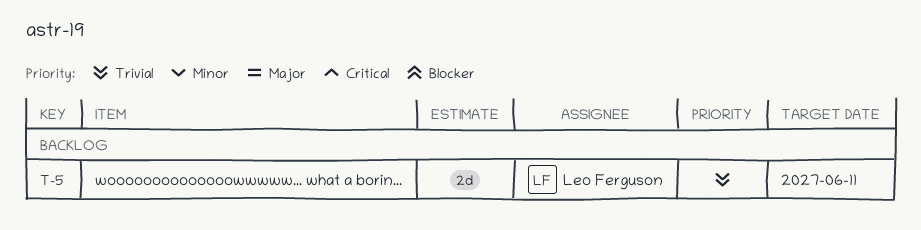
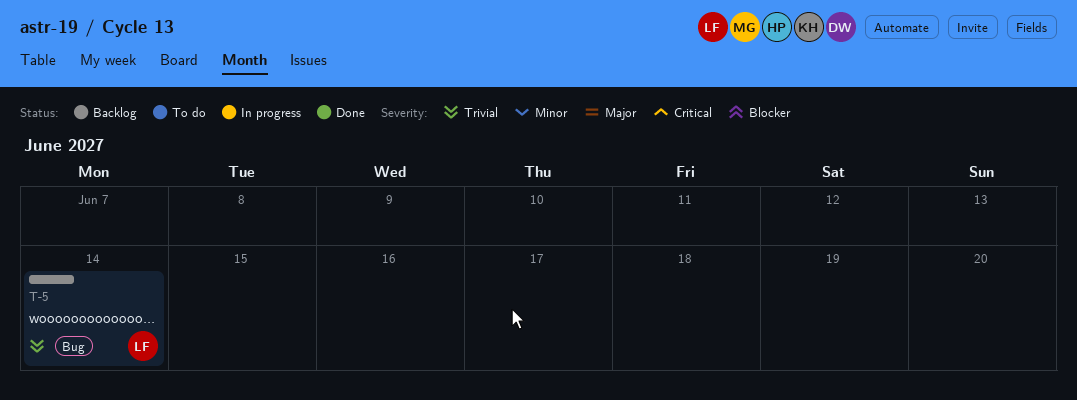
T-5, due: Jun 11 -> Jun 14

